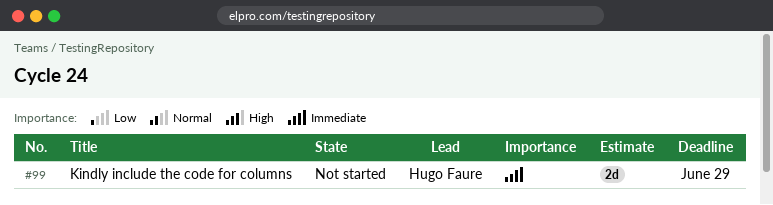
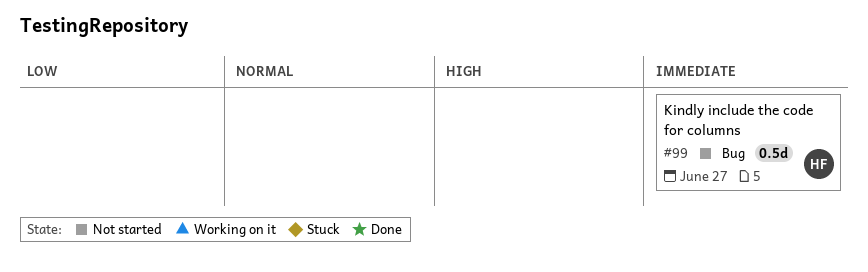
#99, estimate: 2d -> 0.5d
#99, due: Jun 29 -> Jun 27

